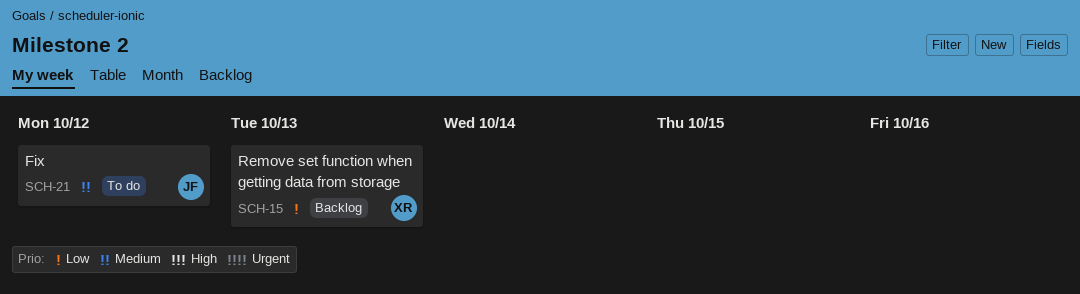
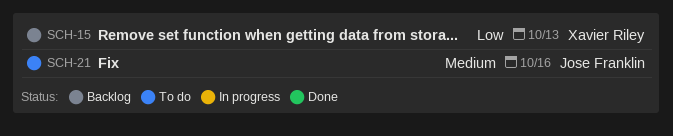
SCH-21, due: Oct 12 -> Oct 16

